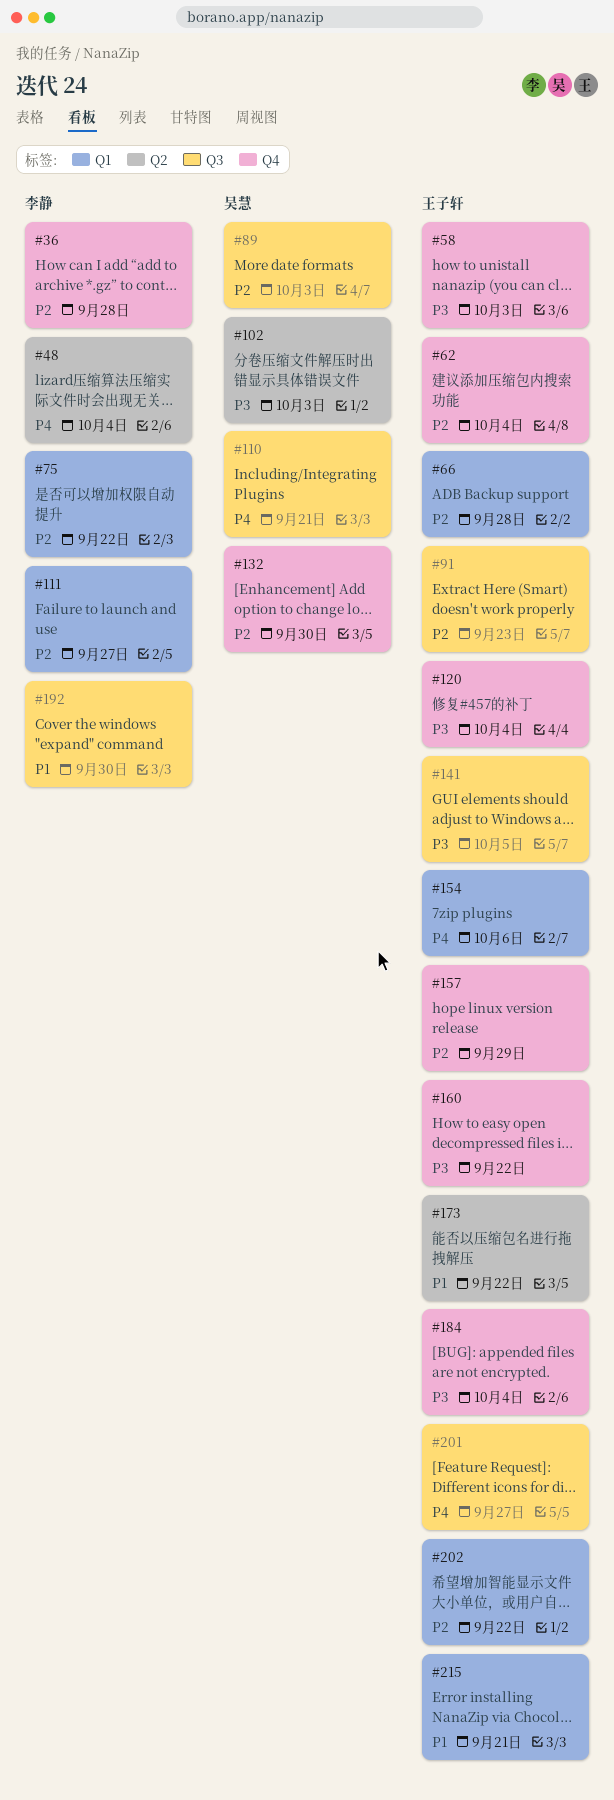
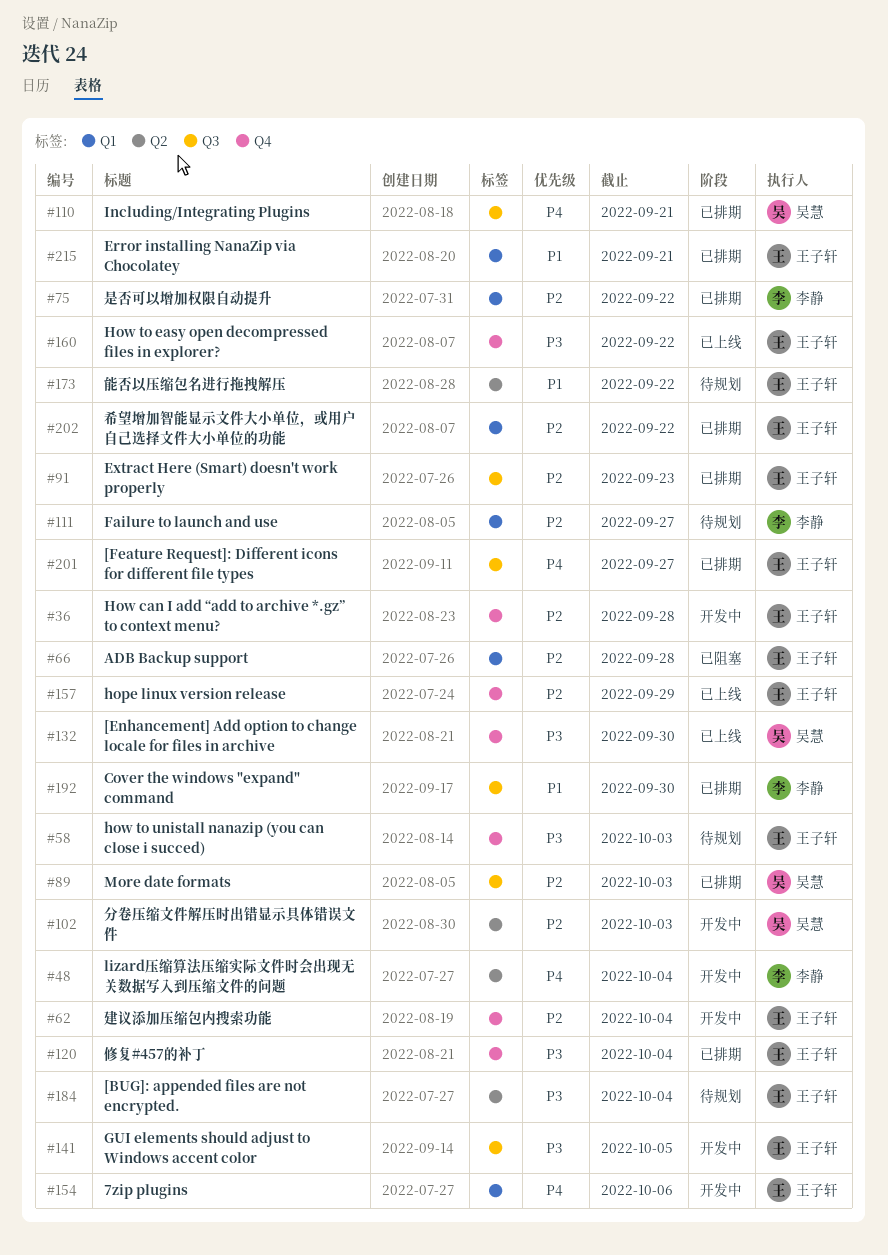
#36, owner: 李静 -> 王子轩
#102, priority: P3 -> P2
#132, priority: P2 -> P3
#184, label: Q4 -> Q2

